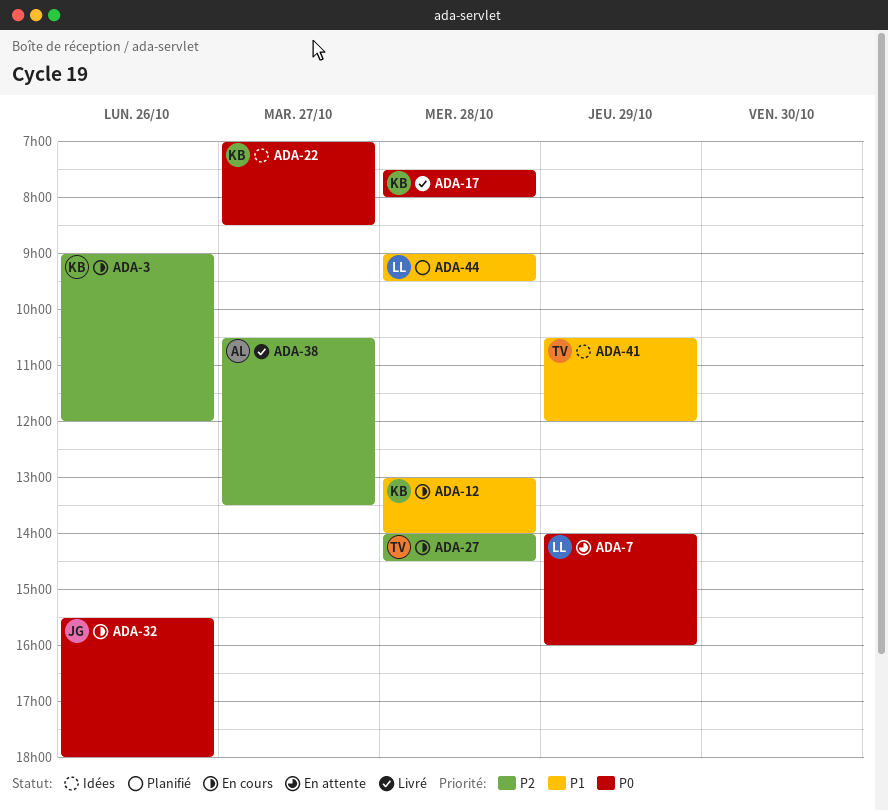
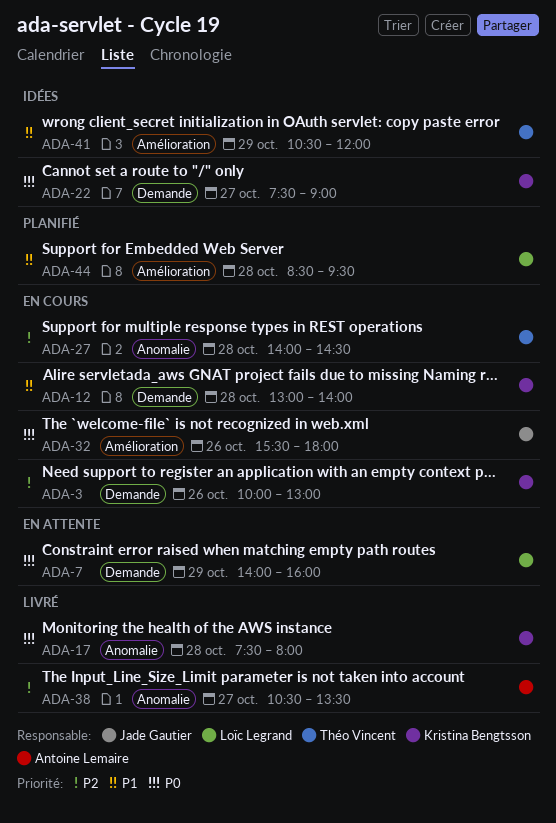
ADA-3, begins: 09:00 -> 10:00
ADA-3, ends: 12:00 -> 13:00
ADA-22, begins: 07:00 -> 07:30
ADA-22, ends: 08:30 -> 09:00
ADA-44, begins: 09:00 -> 08:30

